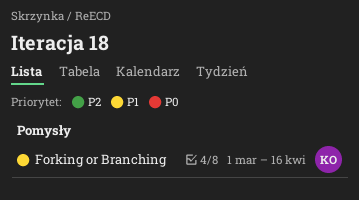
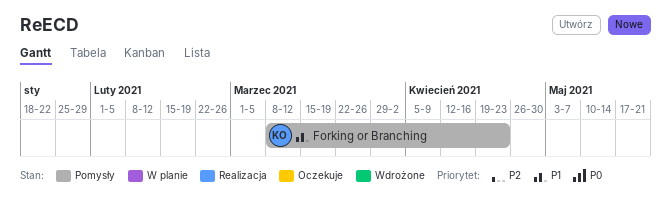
Forking or Branching, start: Mar 1 -> Mar 8
Forking or Branching, due: Apr 16 -> Apr 23

